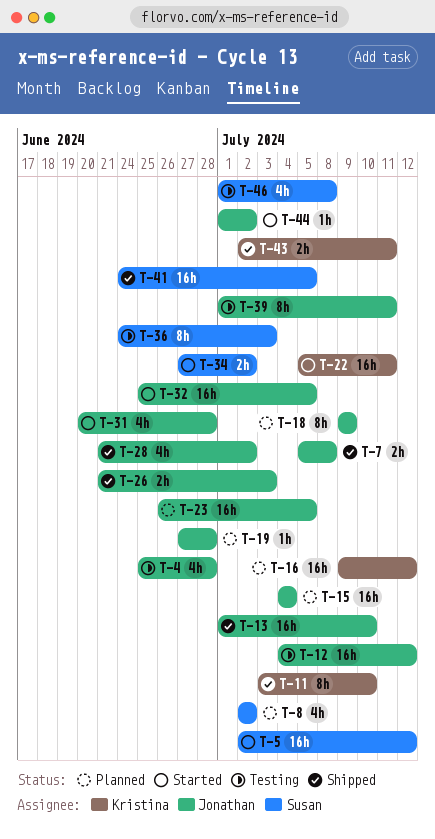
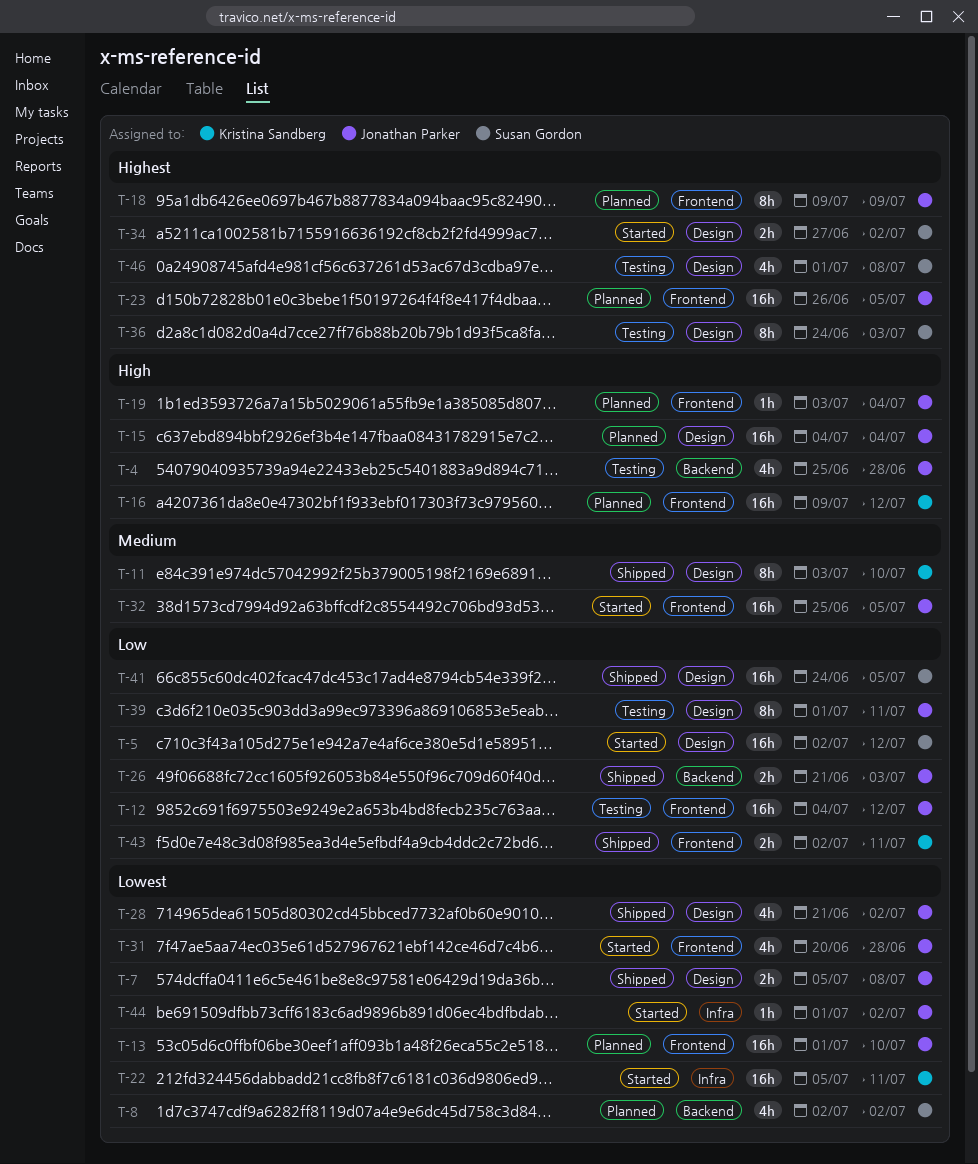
T-13, status: Shipped -> Planned
T-19, start: Jun 27 -> Jul 3
T-19, due: Jun 28 -> Jul 4

